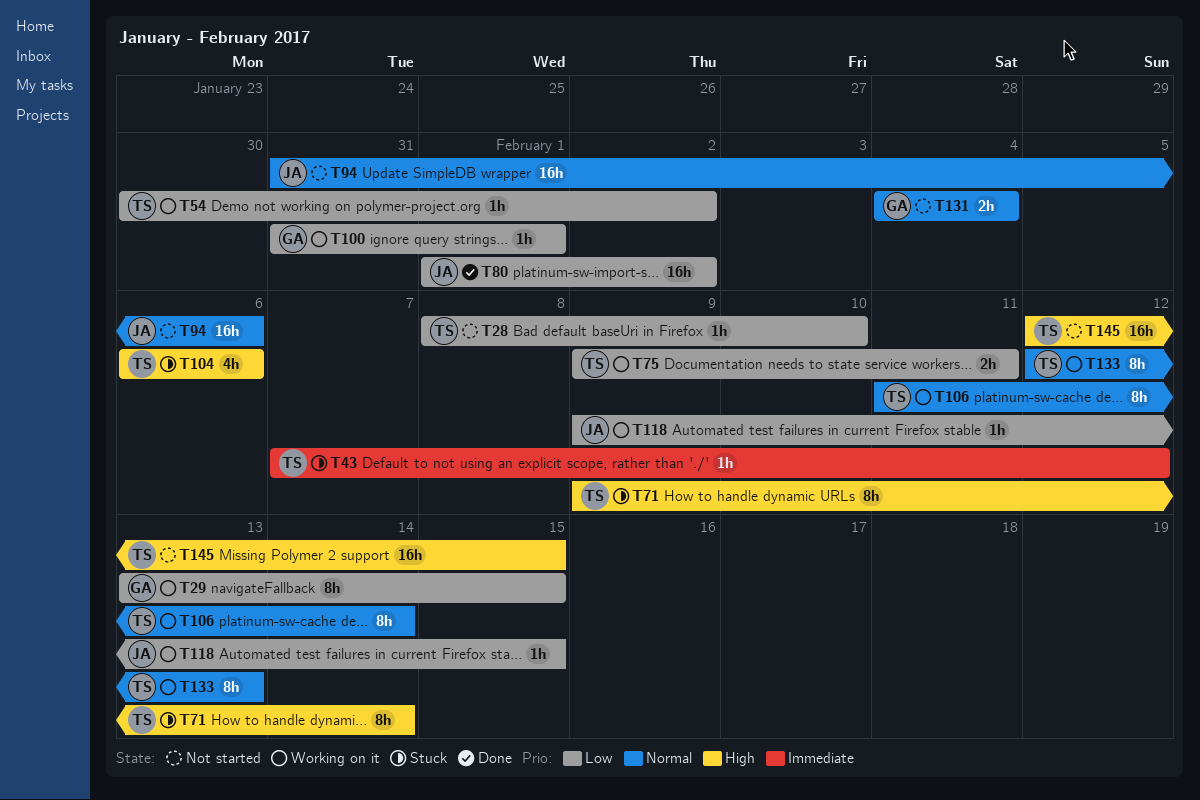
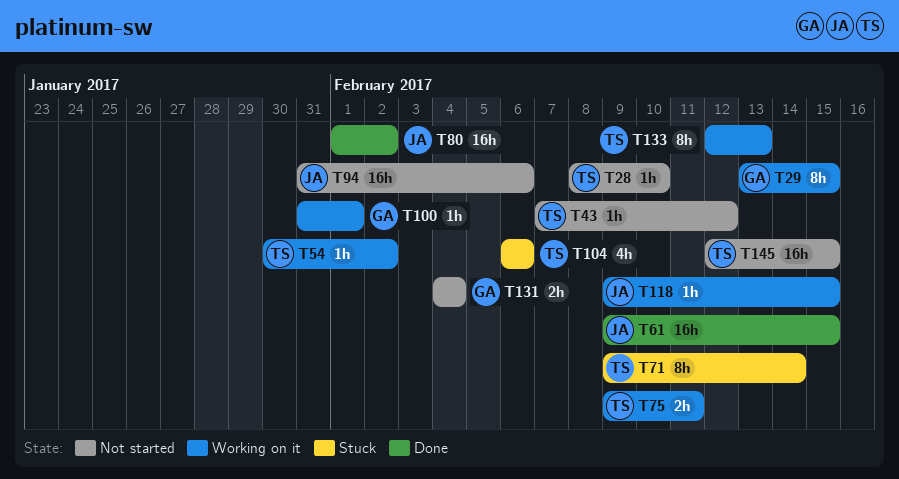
T43, status: Stuck -> Not started
T61: none -> present
T106: present -> none

